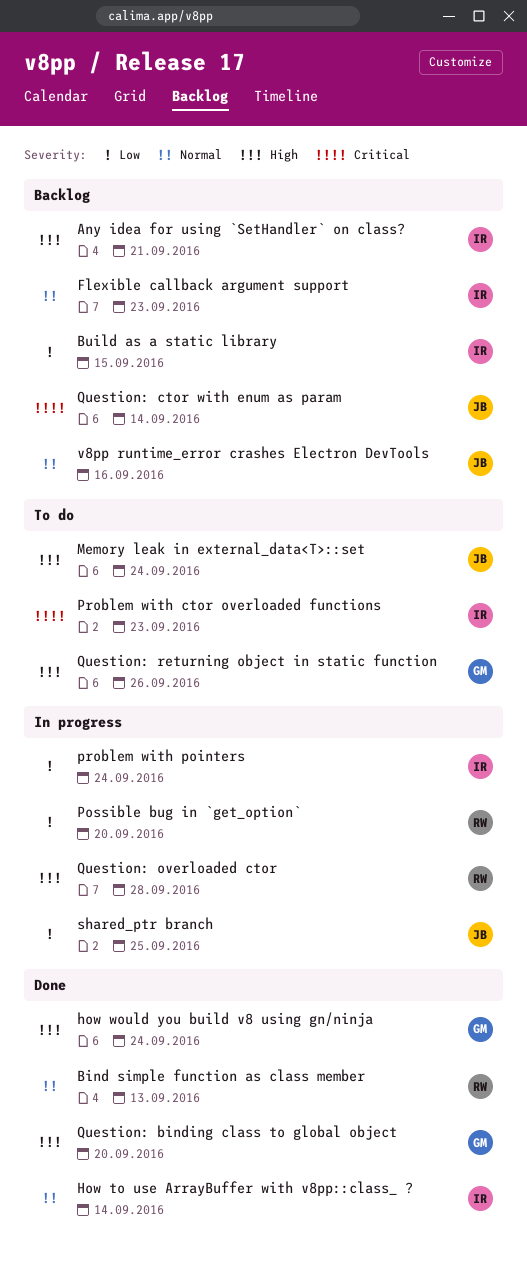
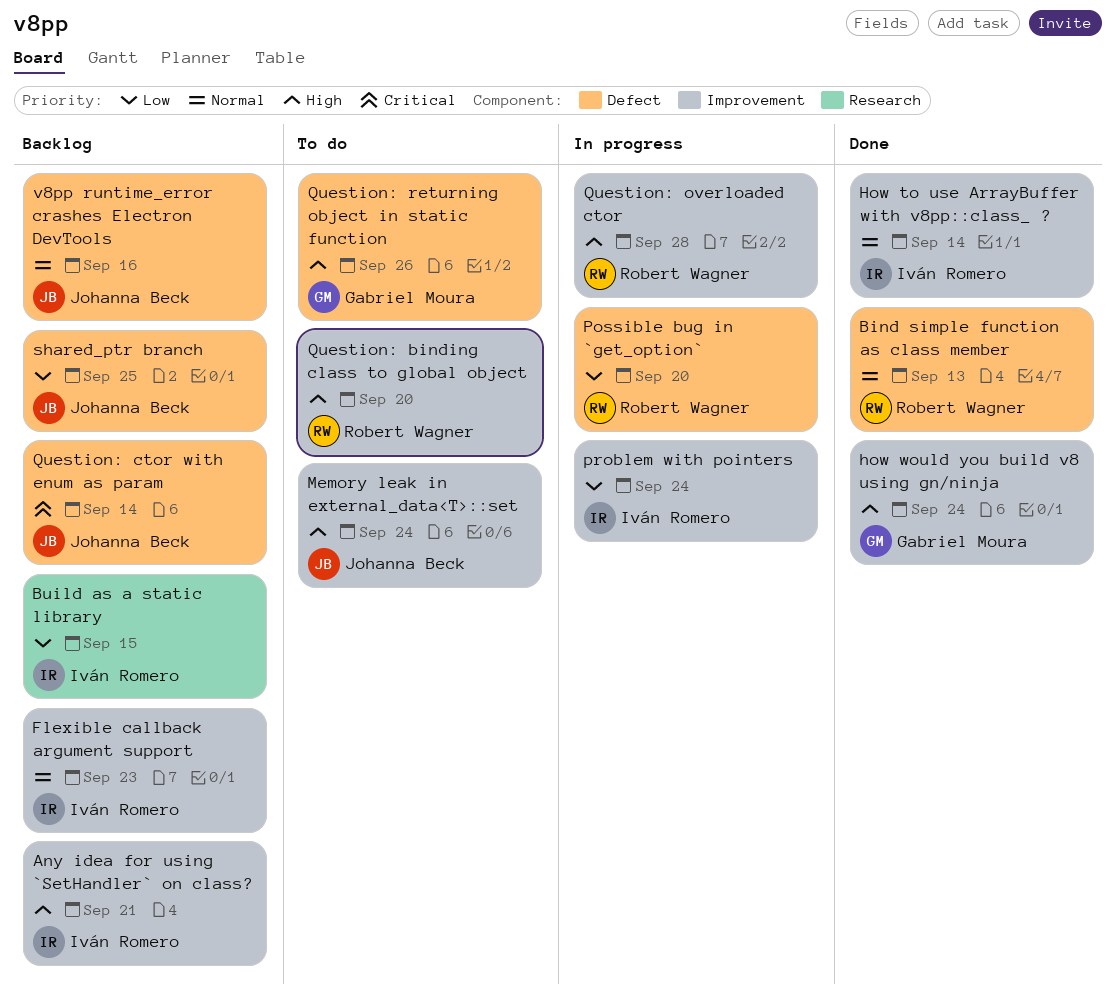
Problem with ctor overloaded functions: present -> none
Question: binding class to global object, status: Done -> To do
Question: binding class to global object, owner: Gabriel Moura -> Robert Wagner
shared_ptr branch, status: In progress -> Backlog

